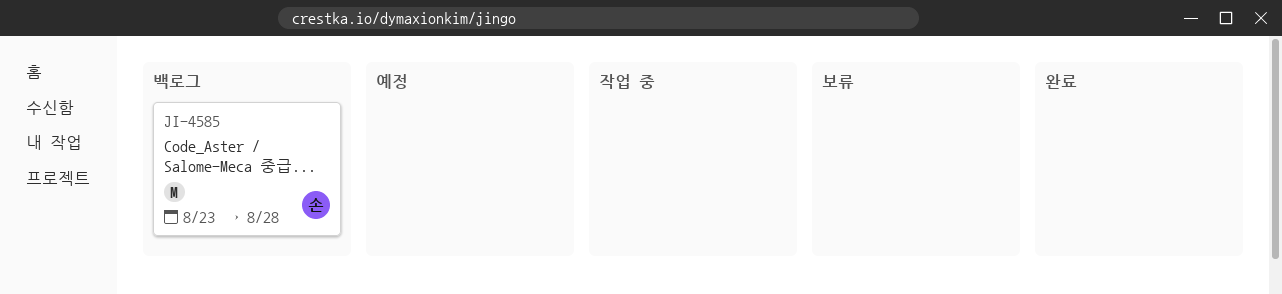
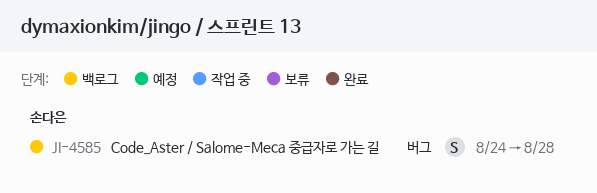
JI-4585, estimate: M -> S
JI-4585, start: Aug 23 -> Aug 24

